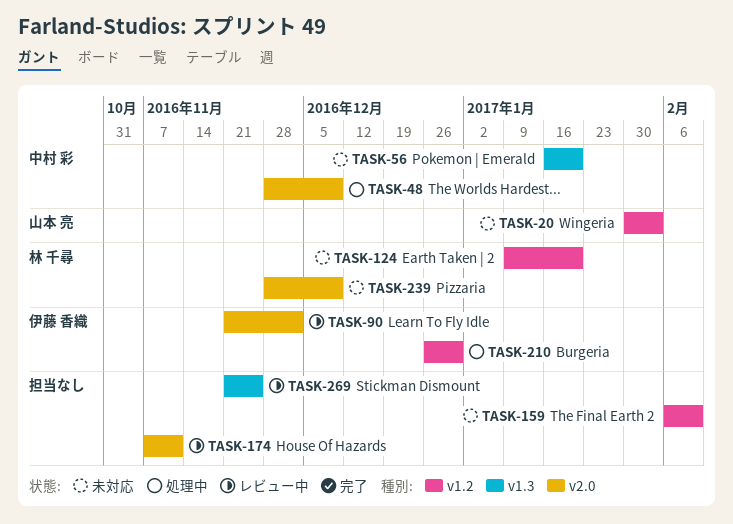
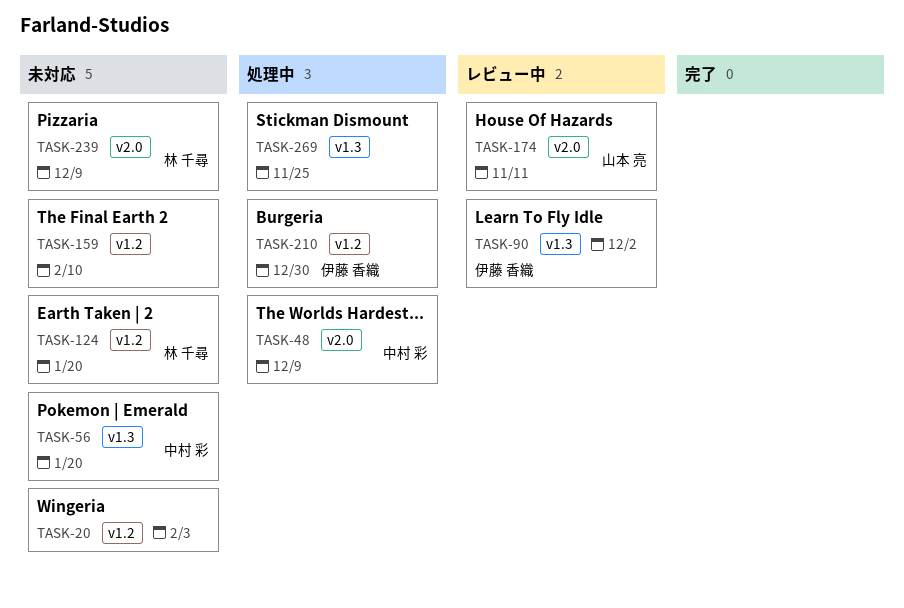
TASK-20, owner: 山本 亮 -> none
TASK-90, label: v2.0 -> v1.3
TASK-174, owner: none -> 山本 亮
TASK-269, status: レビュー中 -> 処理中

